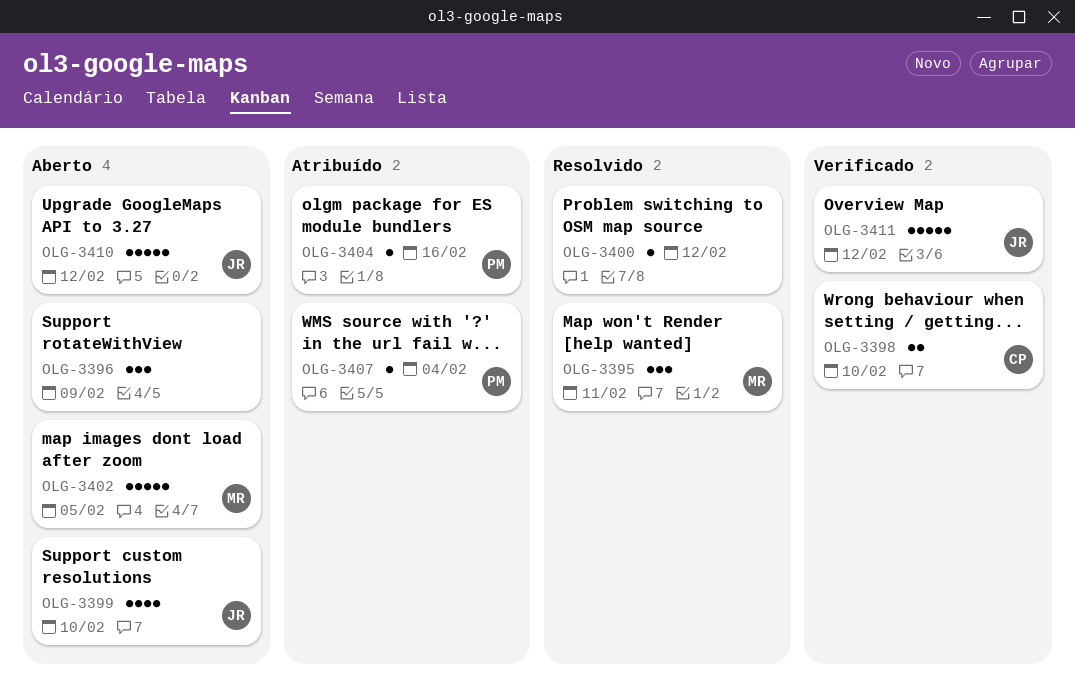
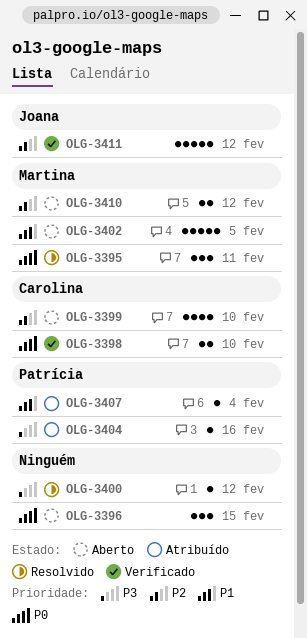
OLG-3396, due: Feb 9 -> Feb 15
OLG-3399, owner: Joana -> Carolina
OLG-3410, owner: Joana -> Martina
OLG-3410, estimate: 5 -> 2

